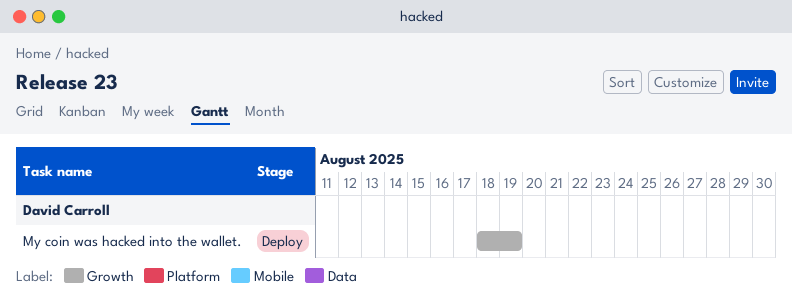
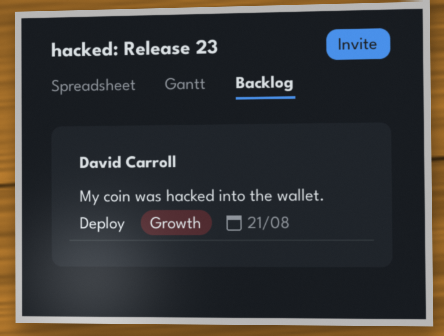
My coin was hacked into the wallet., due: Aug 19 -> Aug 21

